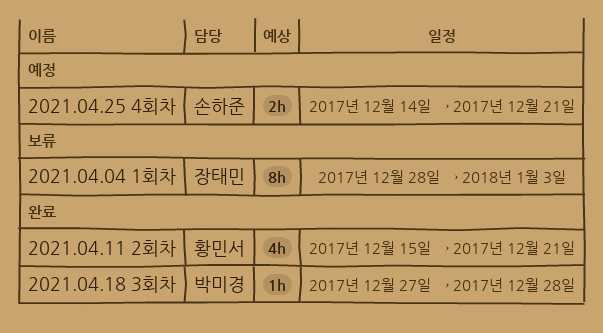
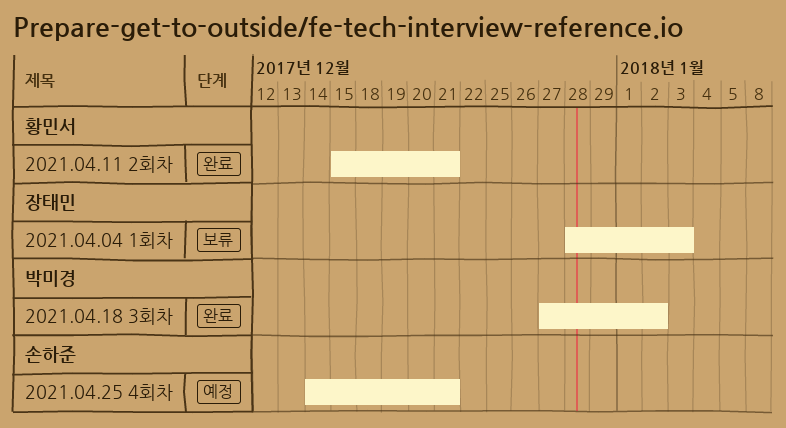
2021.04.18 3회차, due: Dec 28 -> Jan 2

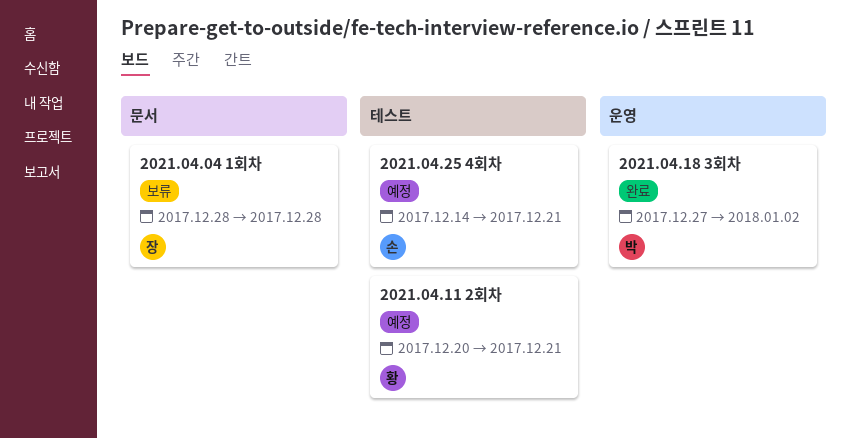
2021.04.04 1회차, due: Jan 3 -> Dec 28
2021.04.11 2회차, status: 완료 -> 예정
2021.04.11 2회차, start: Dec 15 -> Dec 20

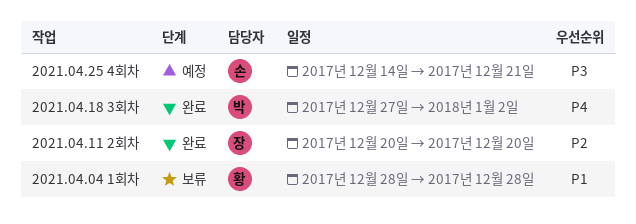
2021.04.04 1회차, owner: 장 -> 황
2021.04.11 2회차, status: 예정 -> 완료
2021.04.11 2회차, owner: 황 -> 장
2021.04.11 2회차, due: Dec 21 -> Dec 20

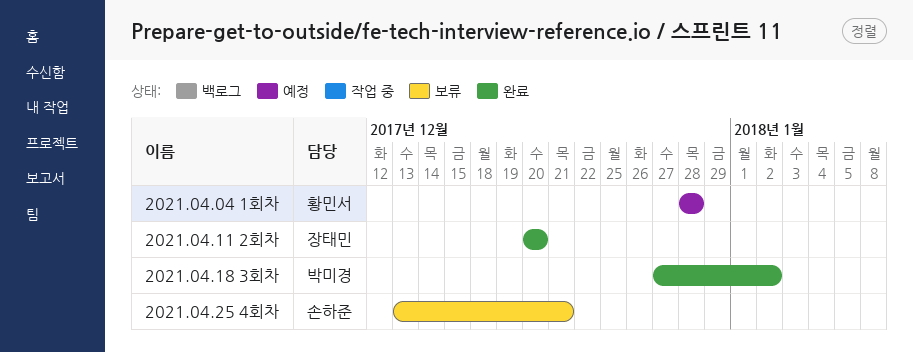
2021.04.04 1회차, status: 보류 -> 예정
2021.04.25 4회차, status: 예정 -> 보류
2021.04.25 4회차, start: Dec 14 -> Dec 13

